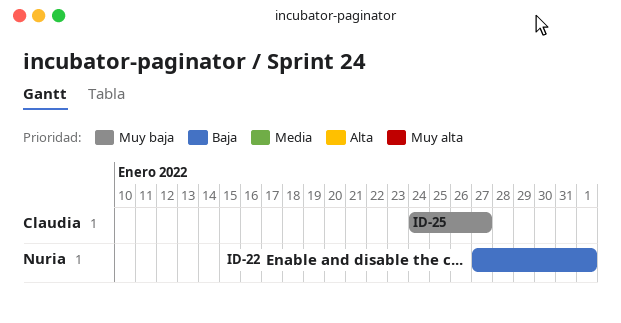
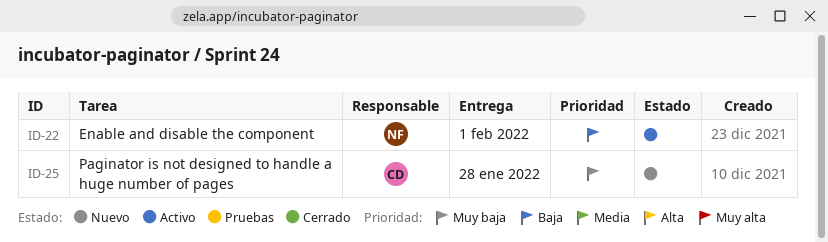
ID-25, due: Jan 27 -> Jan 28

